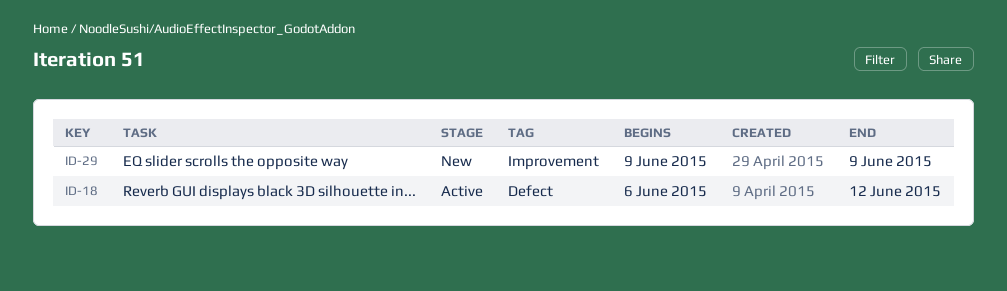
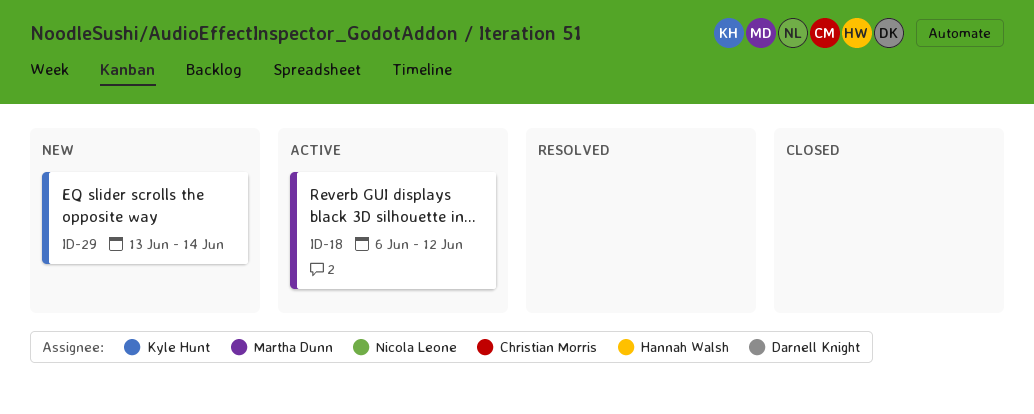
ID-29, start: Jun 9 -> Jun 13
ID-29, due: Jun 9 -> Jun 14

